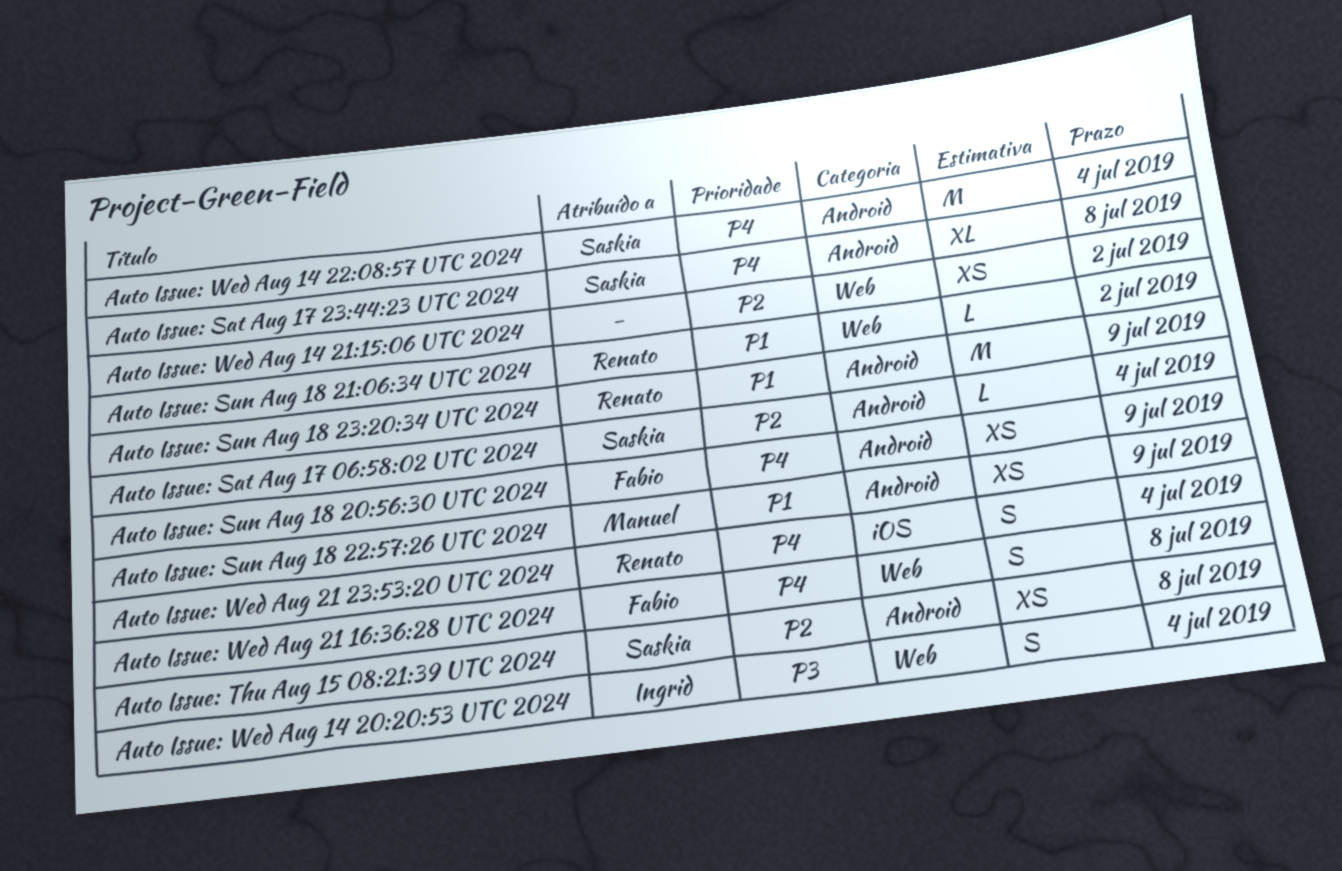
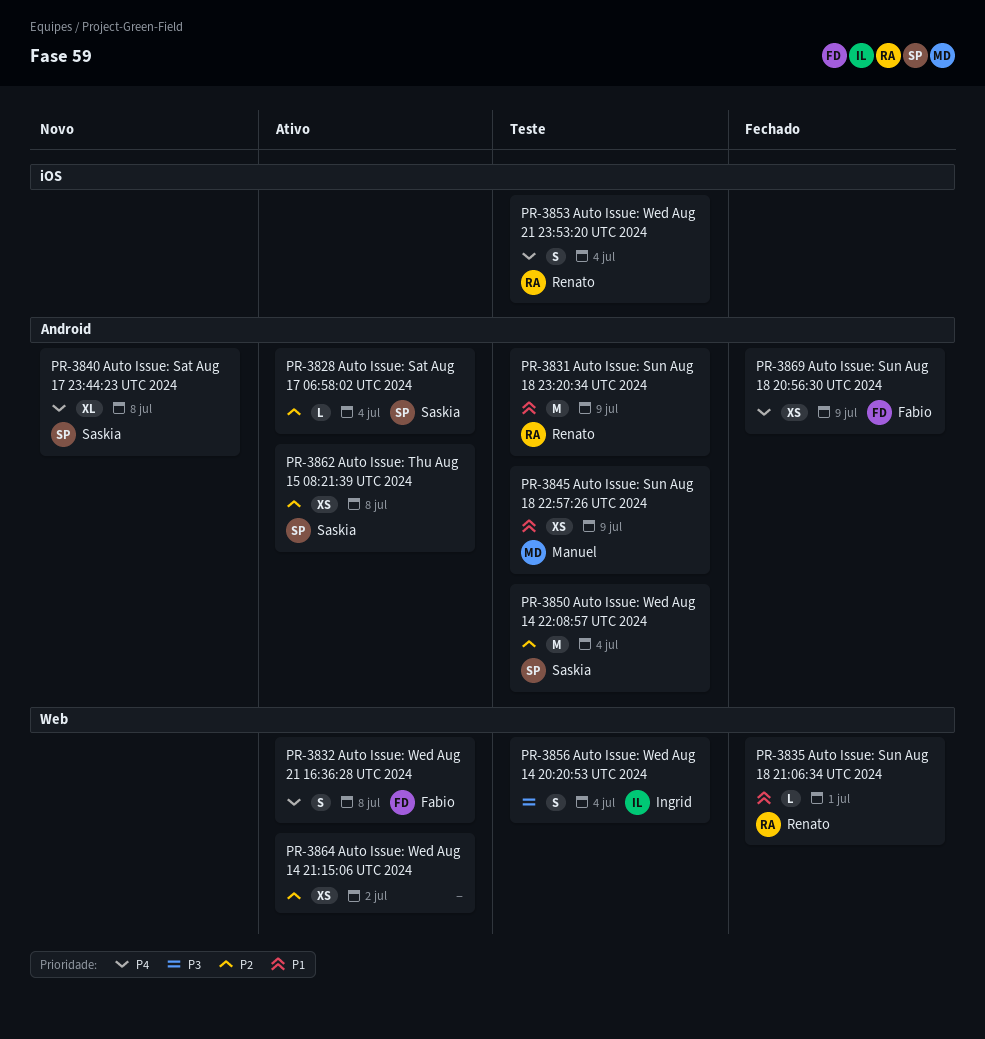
Auto Issue: Sun Aug 18 21:06:34 UTC 2024, due: Jul 2 -> Jul 1
Auto Issue: Wed Aug 14 22:08:57 UTC 2024, priority: P4 -> P2

